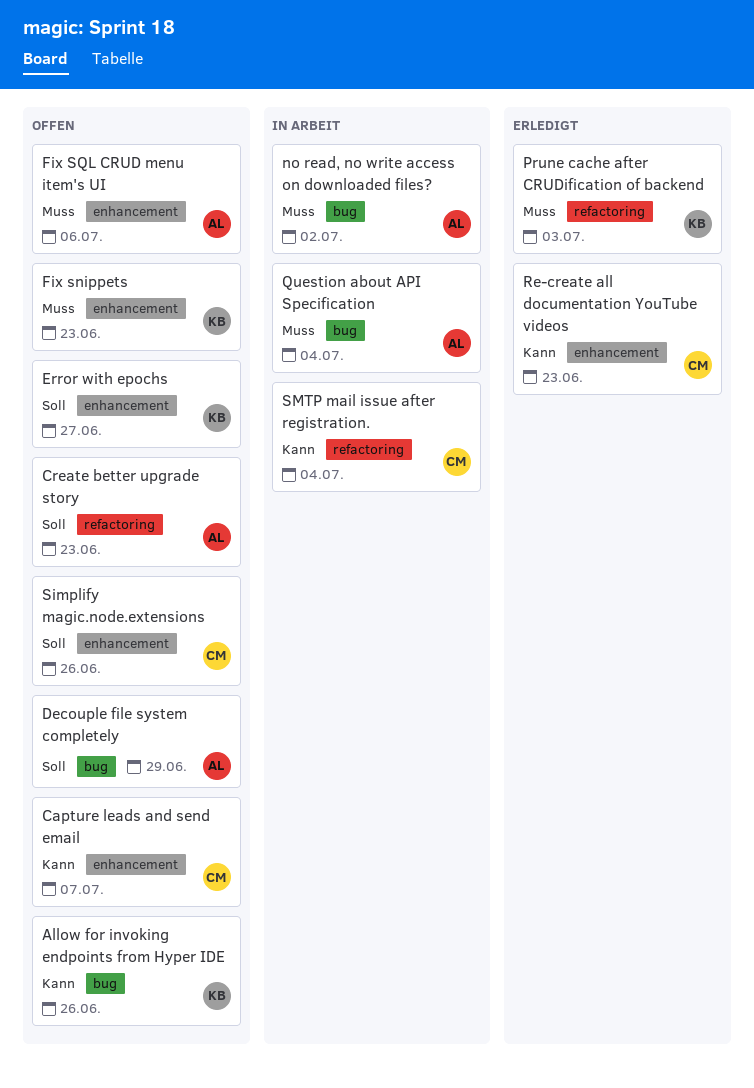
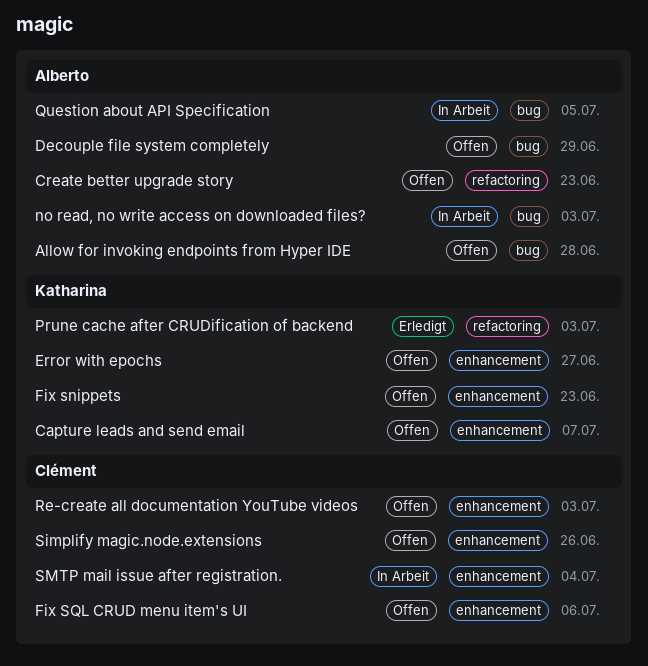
Allow for invoking endpoints from Hyper IDE, owner: Katharina -> Alberto
Allow for invoking endpoints from Hyper IDE, due: Jun 26 -> Jun 28
Capture leads and send email, owner: Clément -> Katharina
Fix SQL CRUD menu item's UI, owner: Alberto -> Clément
no read, no write access on downloaded files?, due: Jul 2 -> Jul 3
Question about API Specification, due: Jul 4 -> Jul 5
Re-create all documentation YouTube videos, status: Erledigt -> Offen
Re-create all documentation YouTube videos, due: Jun 23 -> Jul 3
SMTP mail issue after registration., label: refactoring -> enhancement

